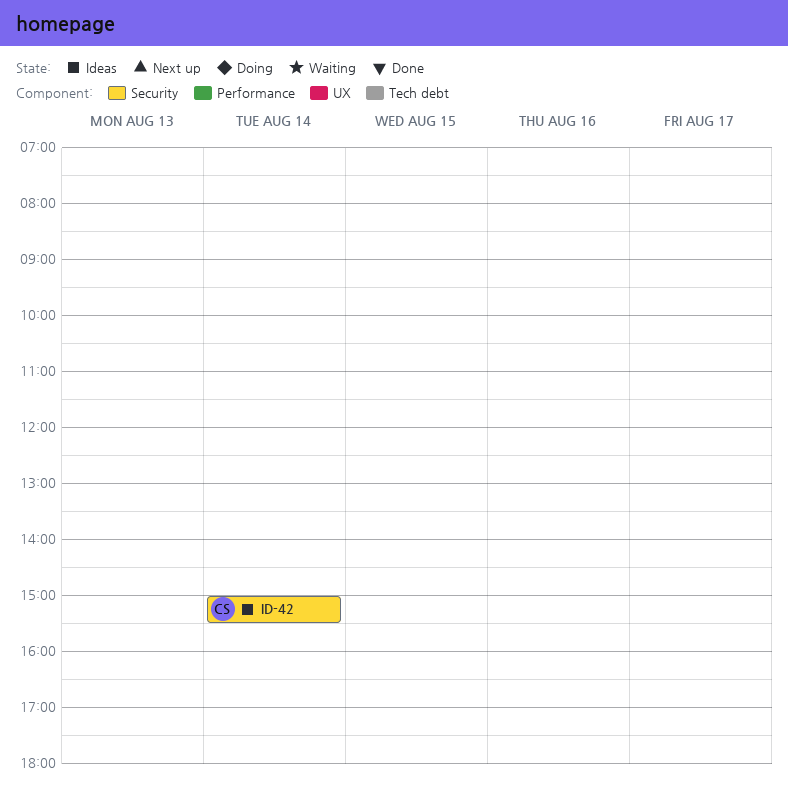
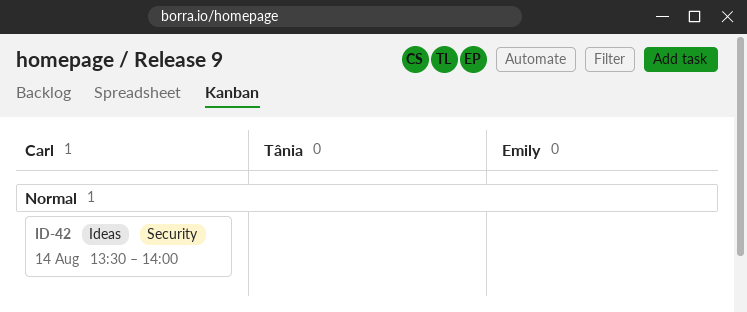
ID-42, begins: 15:00 -> 13:30
ID-42, ends: 15:30 -> 14:00

